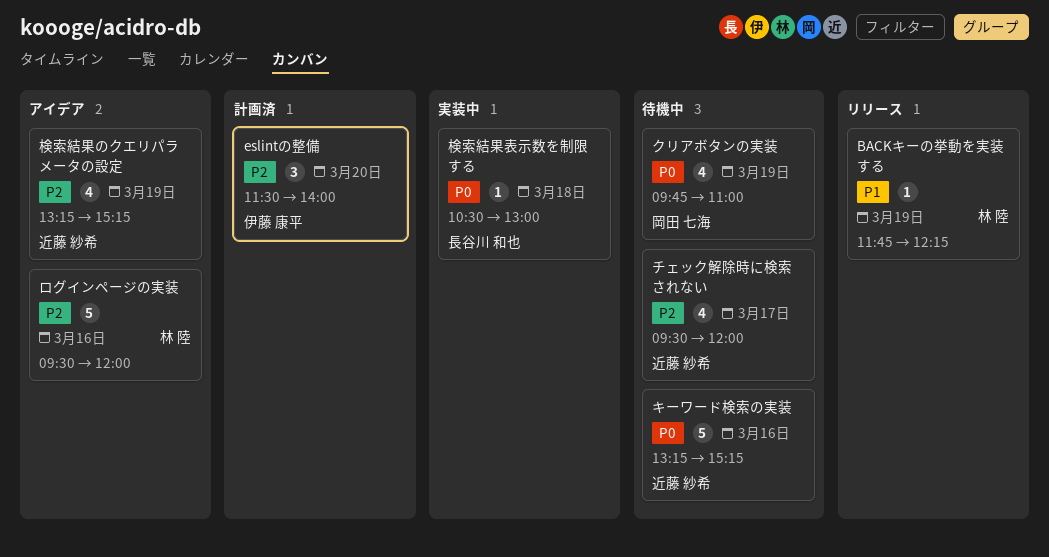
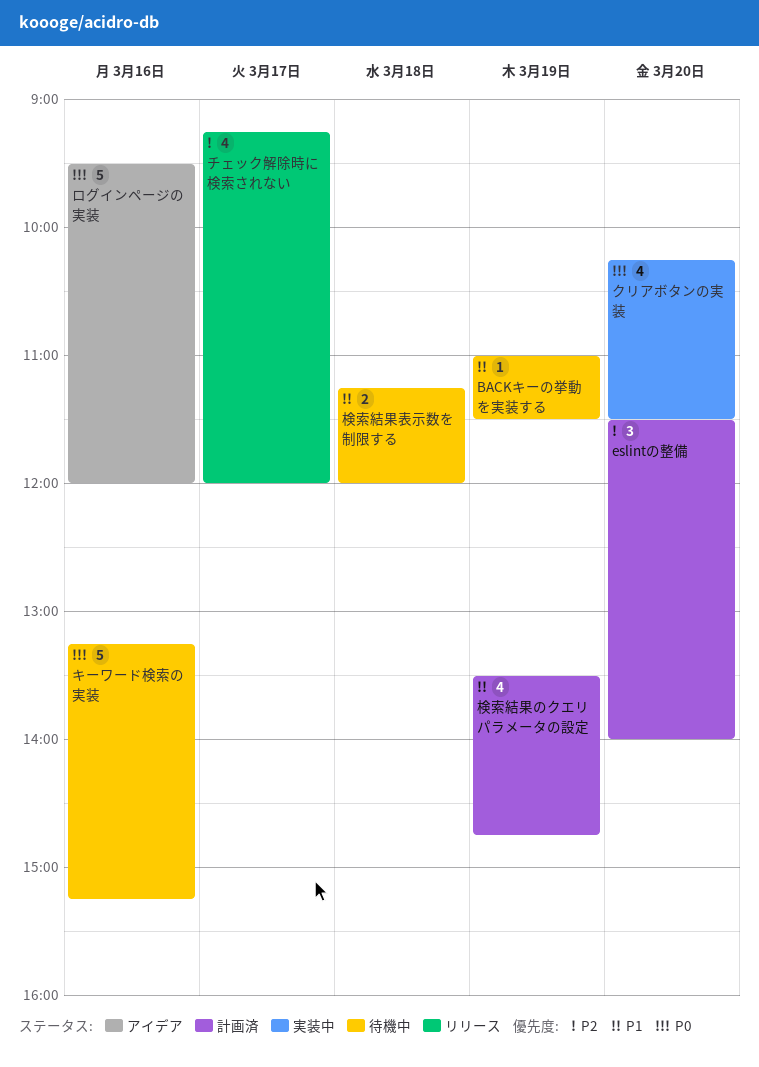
BACKキーの挙動を実装する, status: リリース -> 待機中
BACKキーの挙動を実装する, begins: 11:45 -> 11:00
BACKキーの挙動を実装する, ends: 12:15 -> 11:30
クリアボタンの実装, status: 待機中 -> 実装中
クリアボタンの実装, day: Mar 19 -> Mar 20
クリアボタンの実装, begins: 09:45 -> 10:15
クリアボタンの実装, ends: 11:00 -> 11:30
チェック解除時に検索されない, status: 待機中 -> リリース
チェック解除時に検索されない, begins: 09:30 -> 09:15
ログインページの実装, priority: P2 -> P0
検索結果のクエリパラメータの設定, status: アイデア -> 計画済
検索結果のクエリパラメータの設定, priority: P2 -> P1
検索結果のクエリパラメータの設定, begins: 13:15 -> 13:30
検索結果のクエリパラメータの設定, ends: 15:15 -> 14:45
検索結果表示数を制限する, status: 実装中 -> 待機中
検索結果表示数を制限する, priority: P0 -> P1
検索結果表示数を制限する, estimate: 1 -> 2
検索結果表示数を制限する, begins: 10:30 -> 11:15
検索結果表示数を制限する, ends: 13:00 -> 12:00

